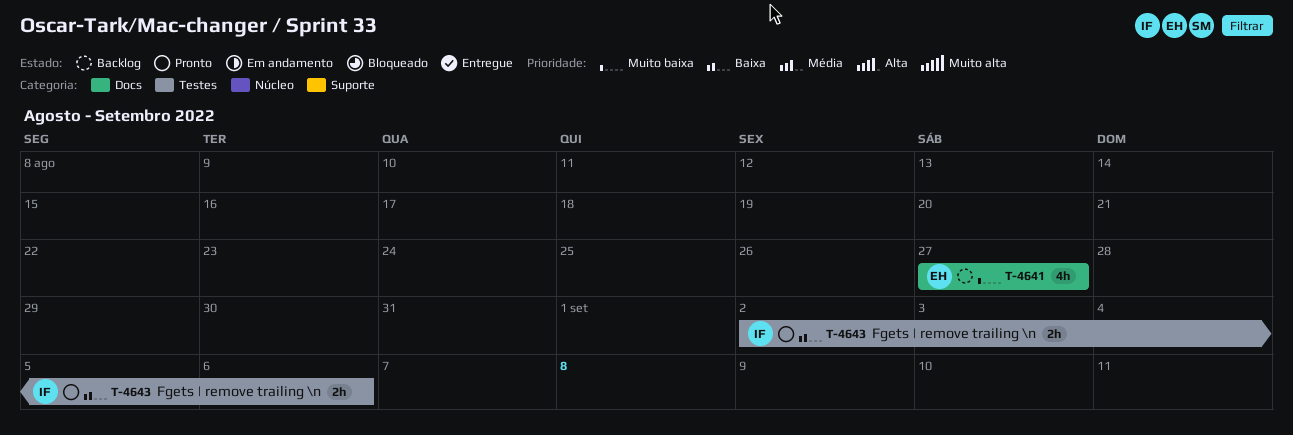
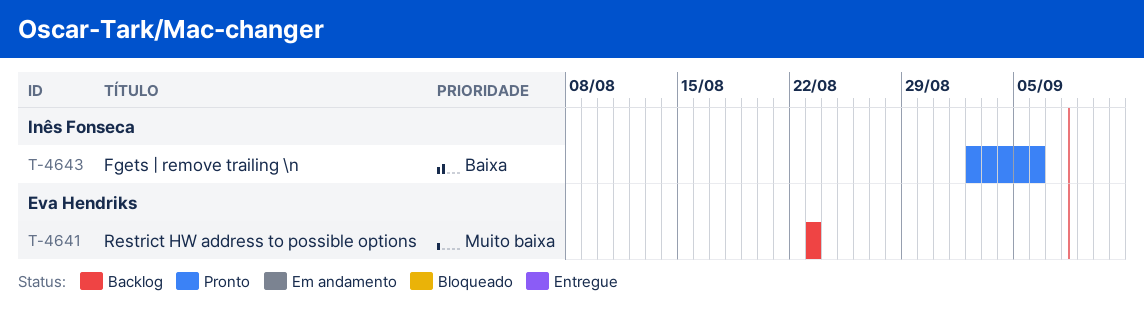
T-4641, start: Aug 27 -> Aug 23
T-4641, due: Aug 27 -> Aug 23

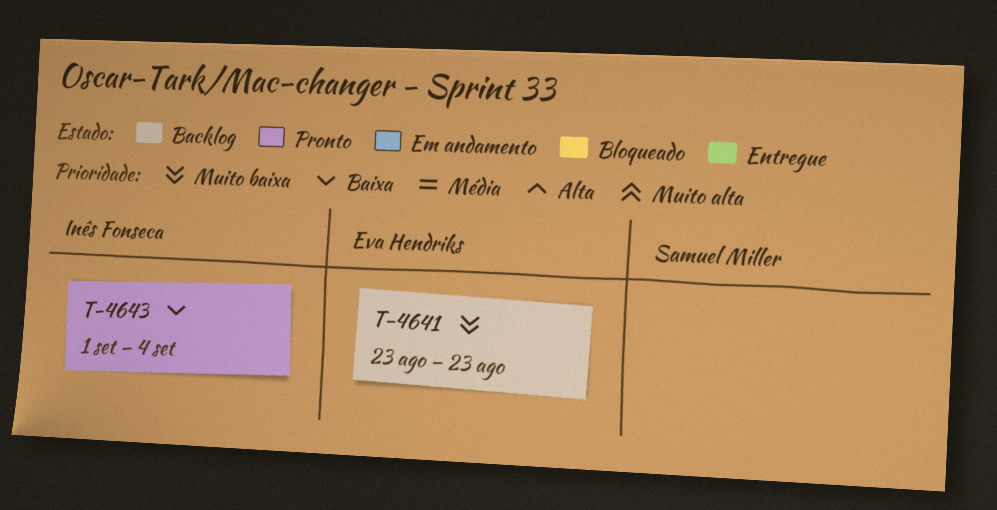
T-4643, start: Sep 2 -> Sep 1
T-4643, due: Sep 6 -> Sep 4

